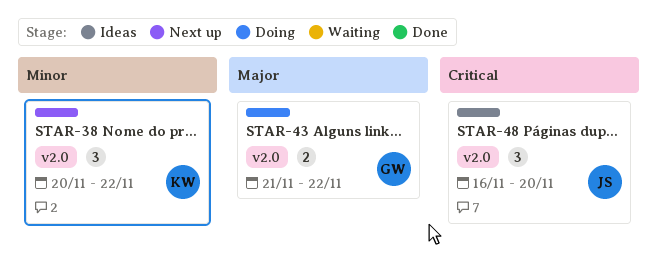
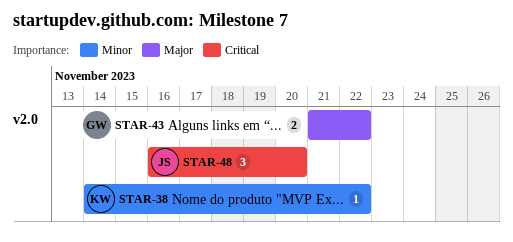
STAR-38, estimate: 3 -> 1
STAR-38, start: Nov 20 -> Nov 14

